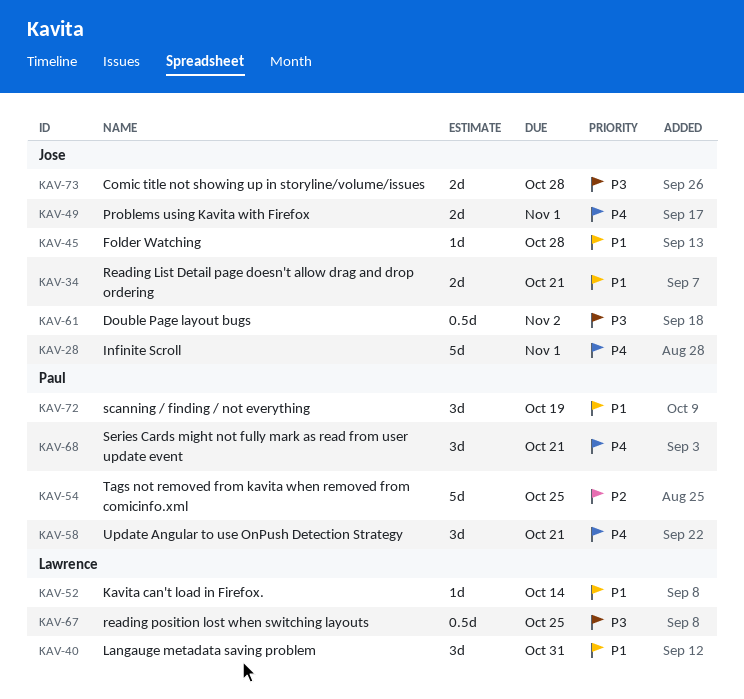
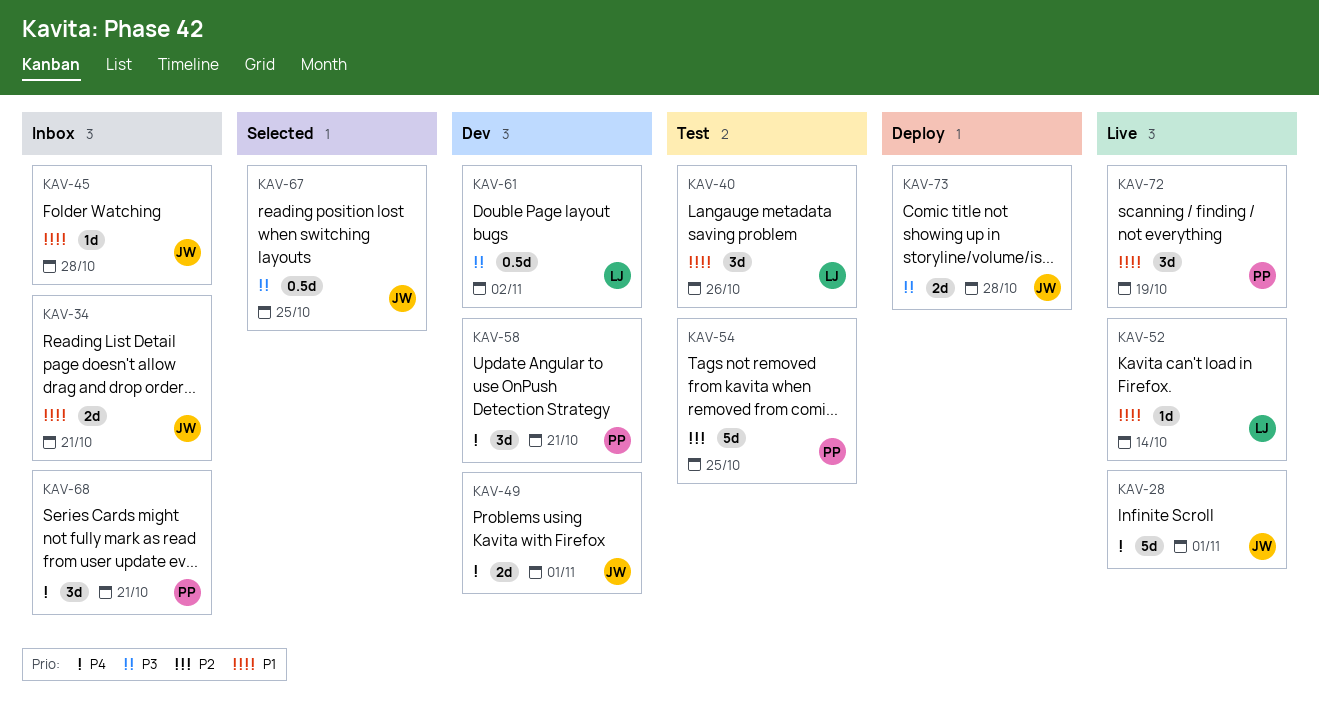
KAV-40, due: Oct 31 -> Oct 26
KAV-61, owner: Jose -> Lawrence
KAV-67, owner: Lawrence -> Jose

